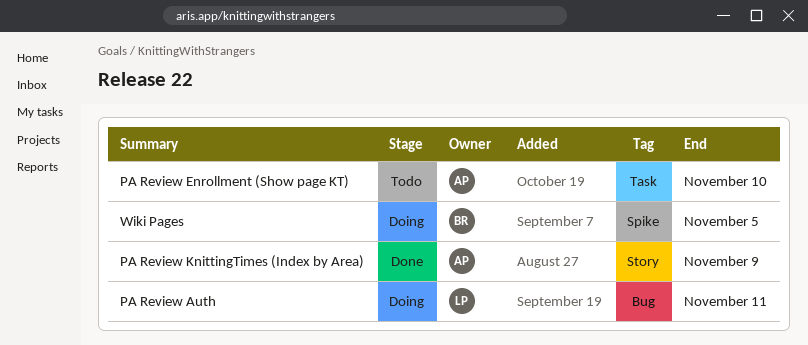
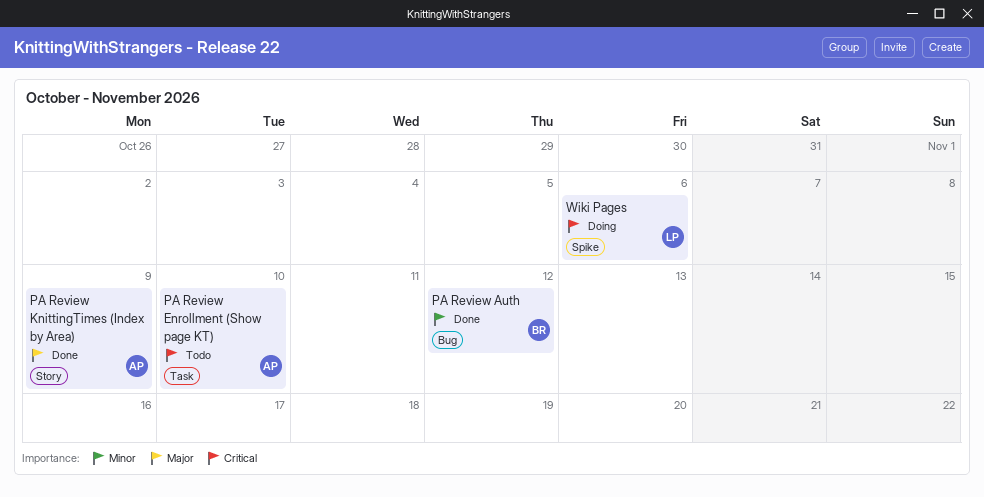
PA Review Auth, status: Doing -> Done
PA Review Auth, owner: LP -> BR
PA Review Auth, due: Nov 11 -> Nov 12
Wiki Pages, owner: BR -> LP
Wiki Pages, due: Nov 5 -> Nov 6

